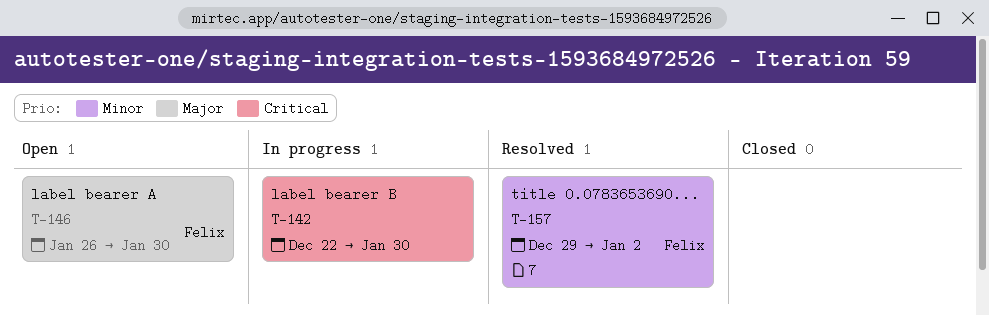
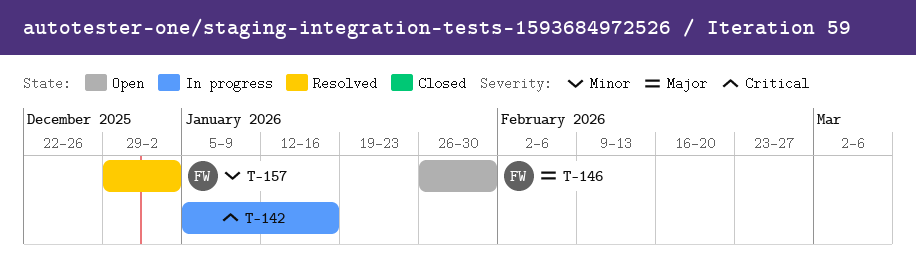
T-142, start: Dec 22 -> Jan 5
T-142, due: Jan 30 -> Jan 16

